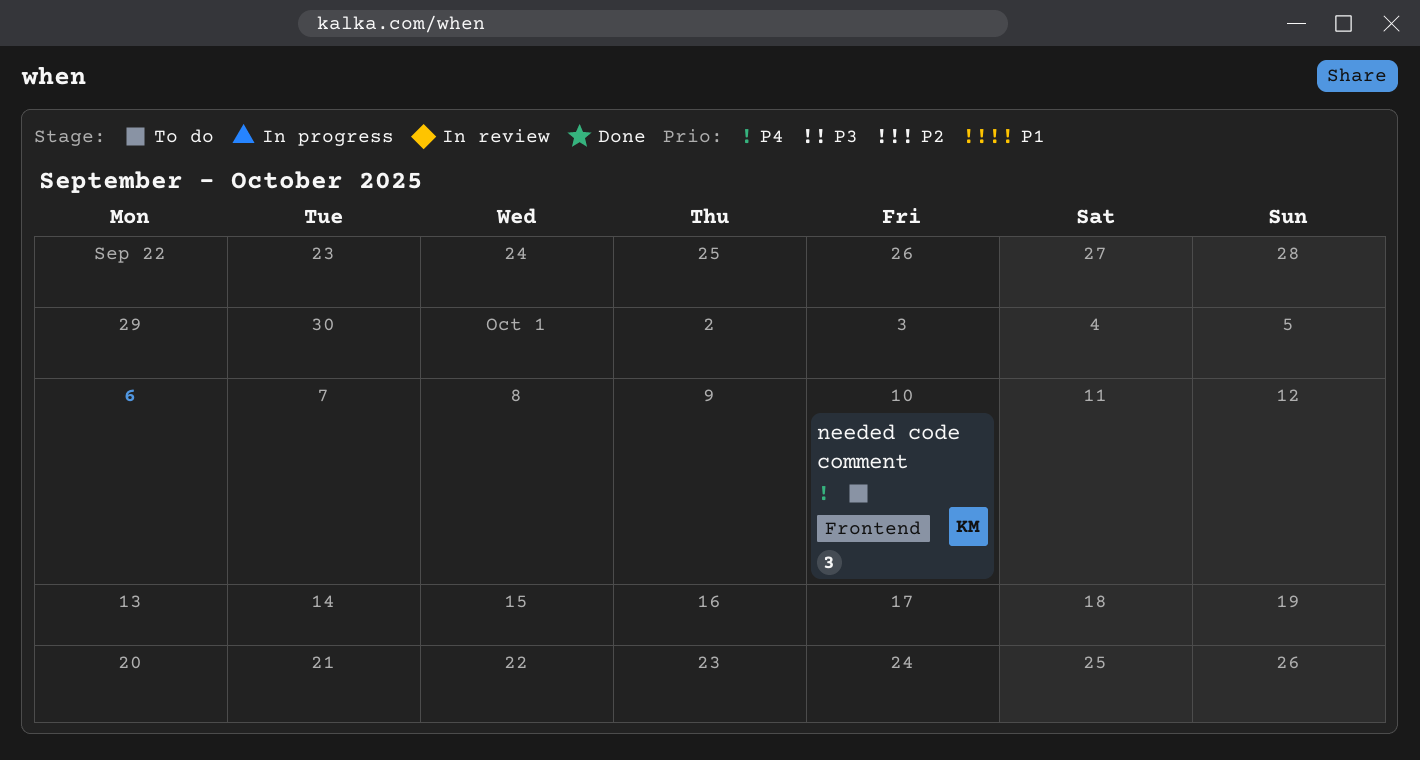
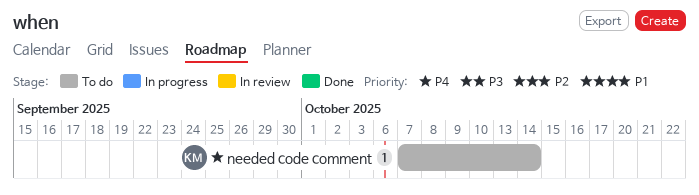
needed code comment, estimate: 3 -> 1
needed code comment, due: Oct 10 -> Oct 14

